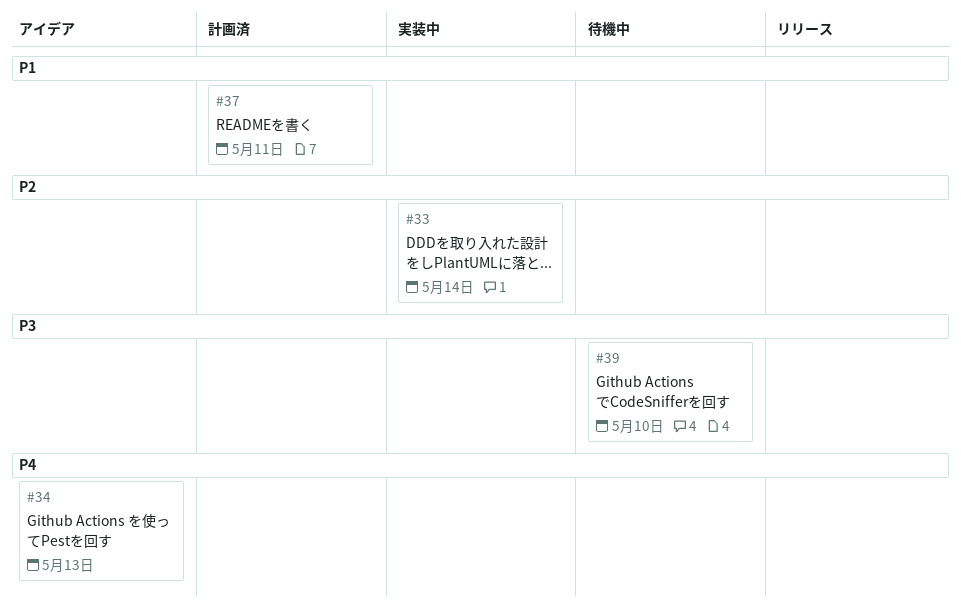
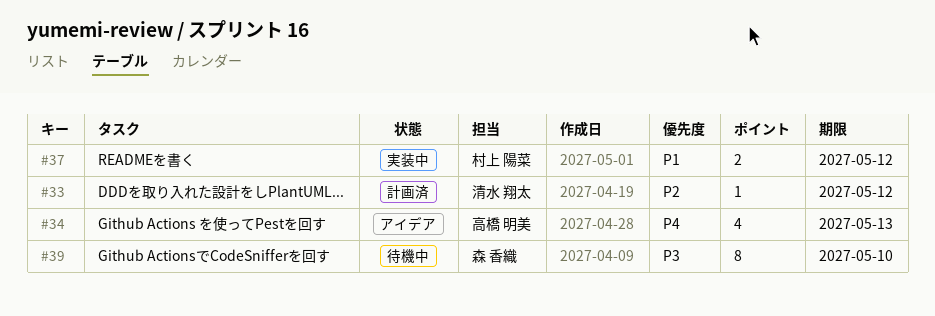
#33, status: 実装中 -> 計画済
#33, due: May 14 -> May 12
#37, status: 計画済 -> 実装中
#37, due: May 11 -> May 12

